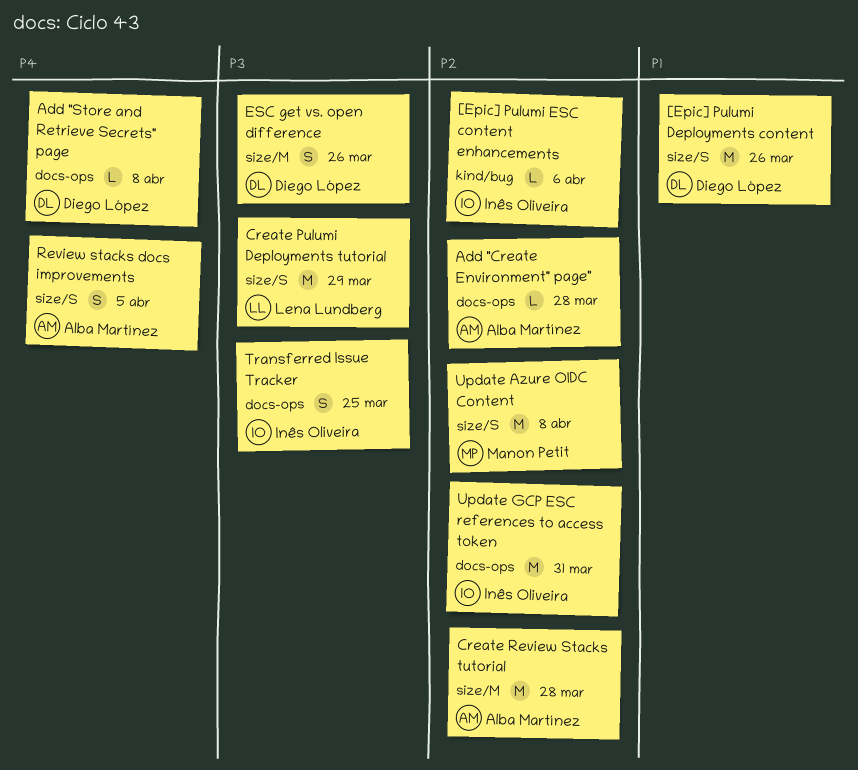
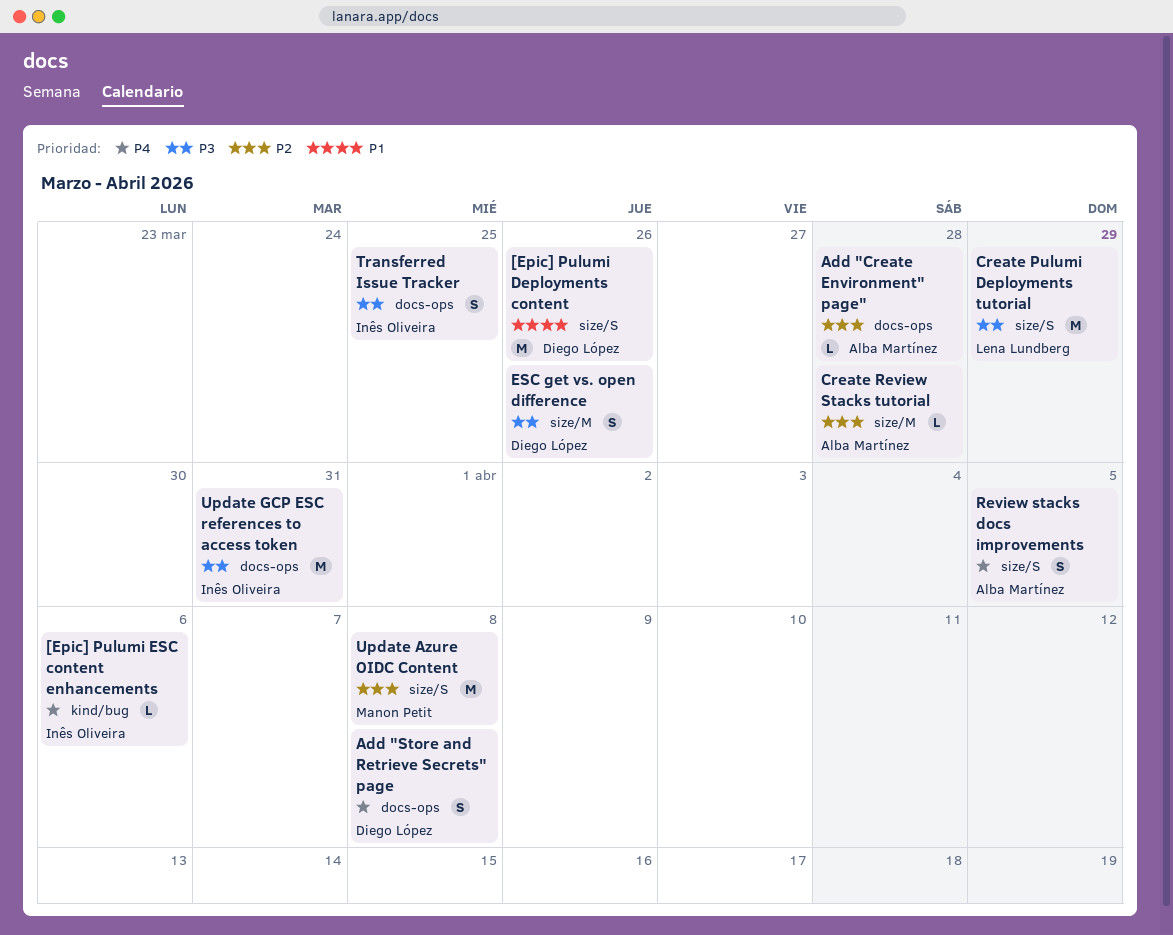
[Epic] Pulumi ESC content enhancements, priority: P2 -> P4
Add "Store and Retrieve Secrets" page, estimate: L -> S
Create Review Stacks tutorial, estimate: M -> L
Update GCP ESC references to access token, priority: P2 -> P3

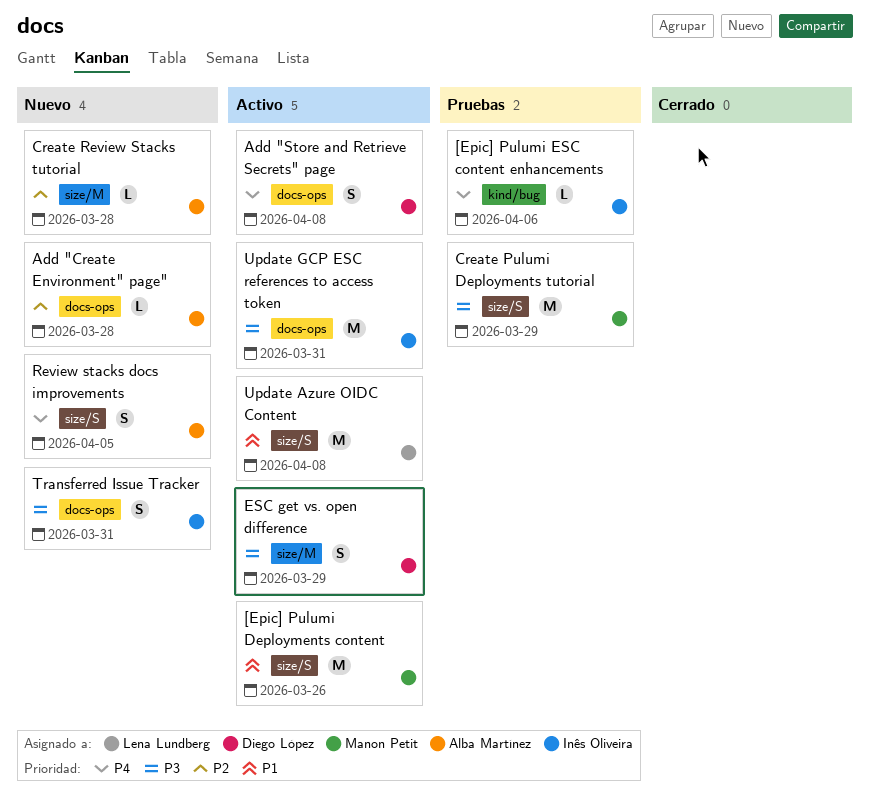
[Epic] Pulumi Deployments content, owner: Diego López -> Manon Petit
Create Pulumi Deployments tutorial, owner: Lena Lundberg -> Manon Petit
ESC get vs. open difference, due: Mar 26 -> Mar 29
Transferred Issue Tracker, due: Mar 25 -> Mar 31
Update Azure OIDC Content, owner: Manon Petit -> Lena Lundberg
Update Azure OIDC Content, priority: P2 -> P1

